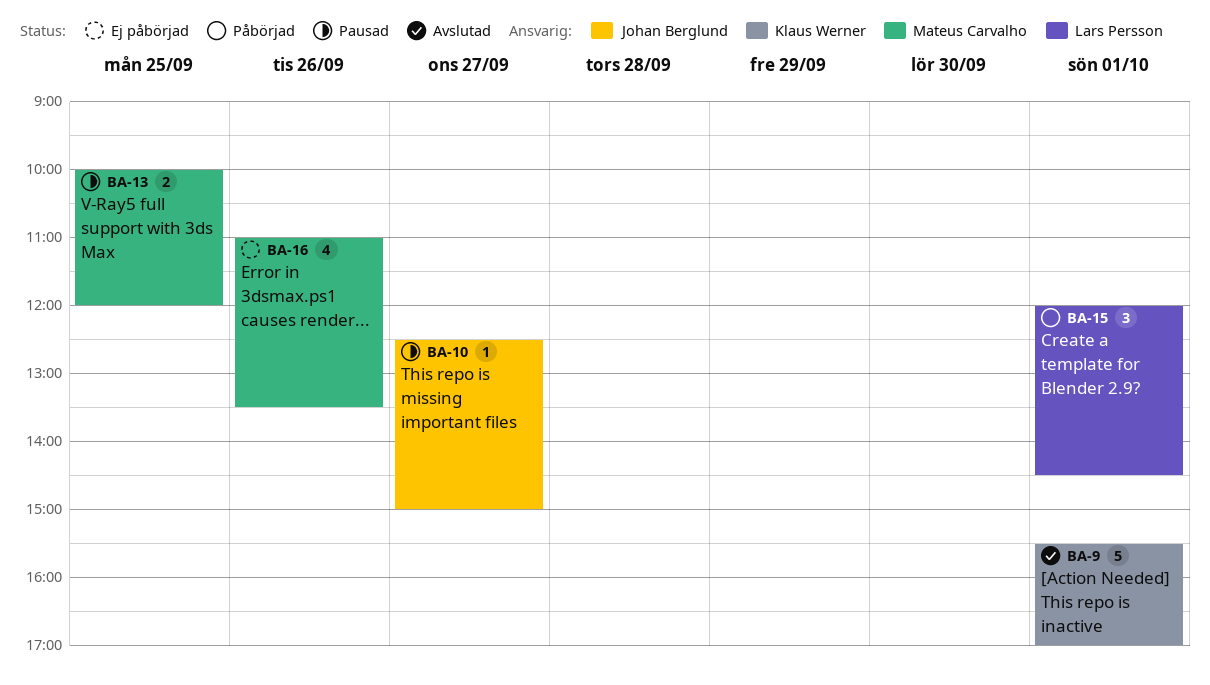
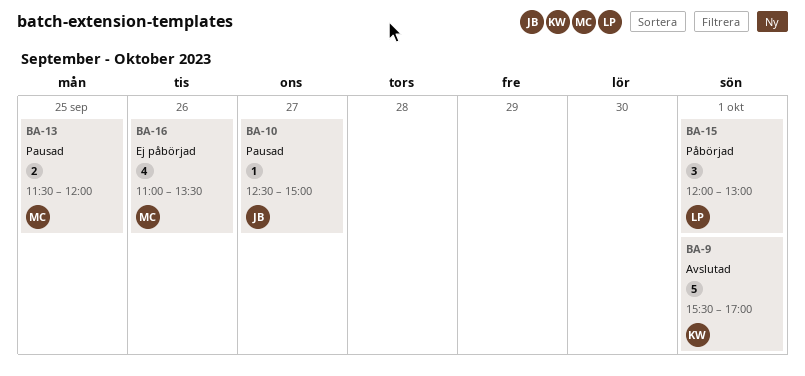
BA-13, begins: 10:00 -> 11:30
BA-15, ends: 14:30 -> 13:00

